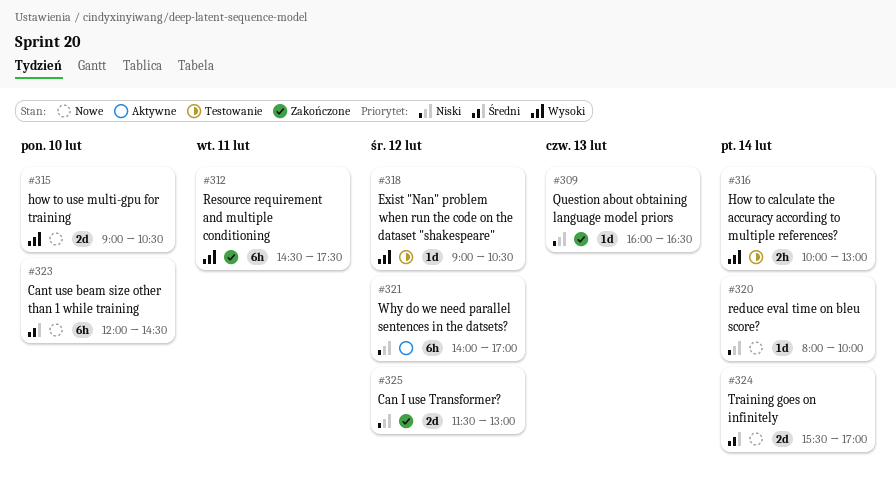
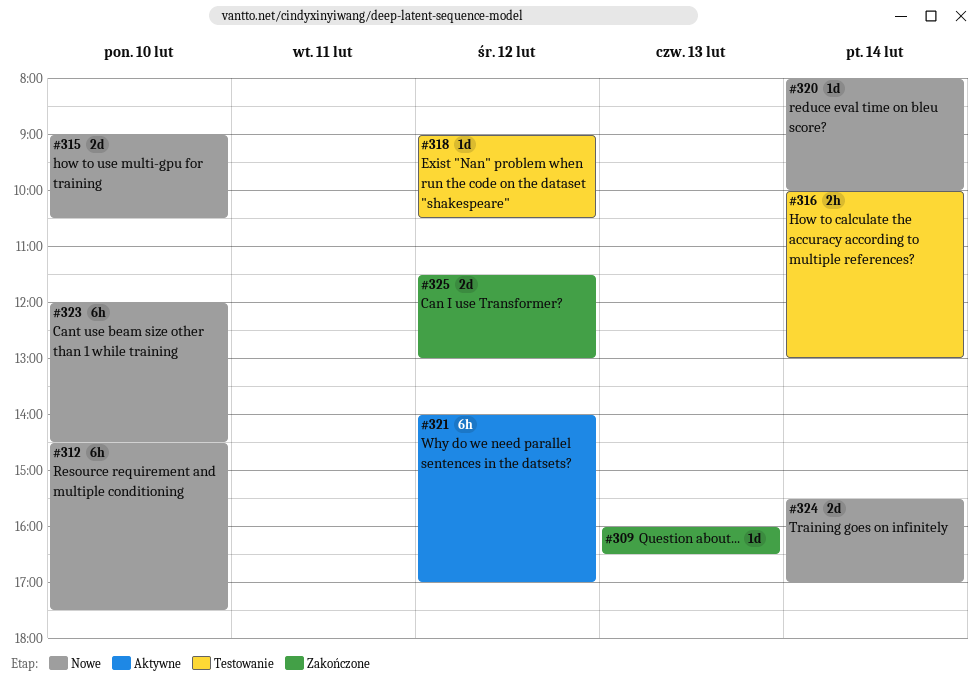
#312, status: Zakończone -> Nowe
#312, day: Feb 11 -> Feb 10

